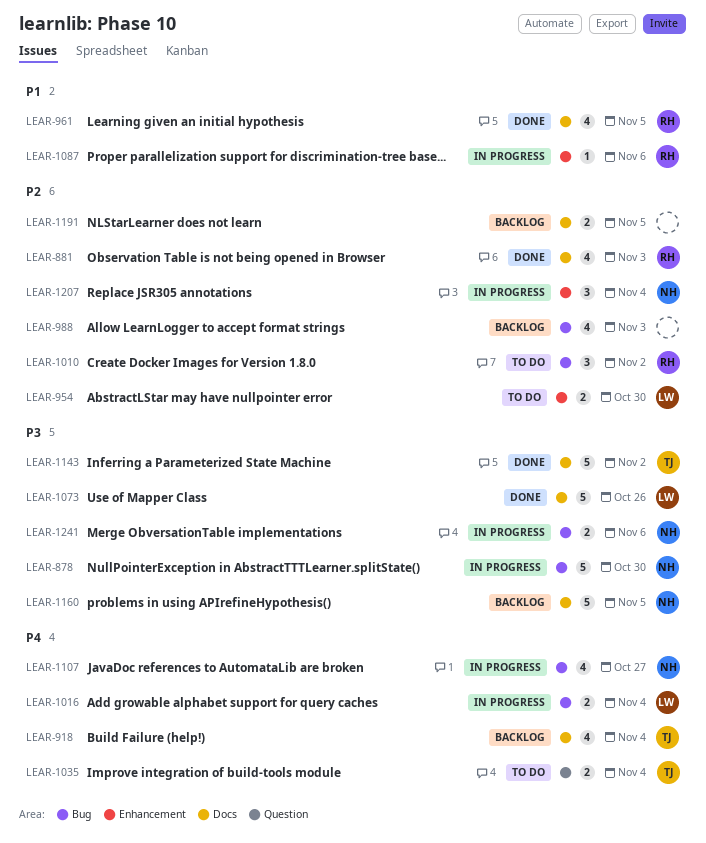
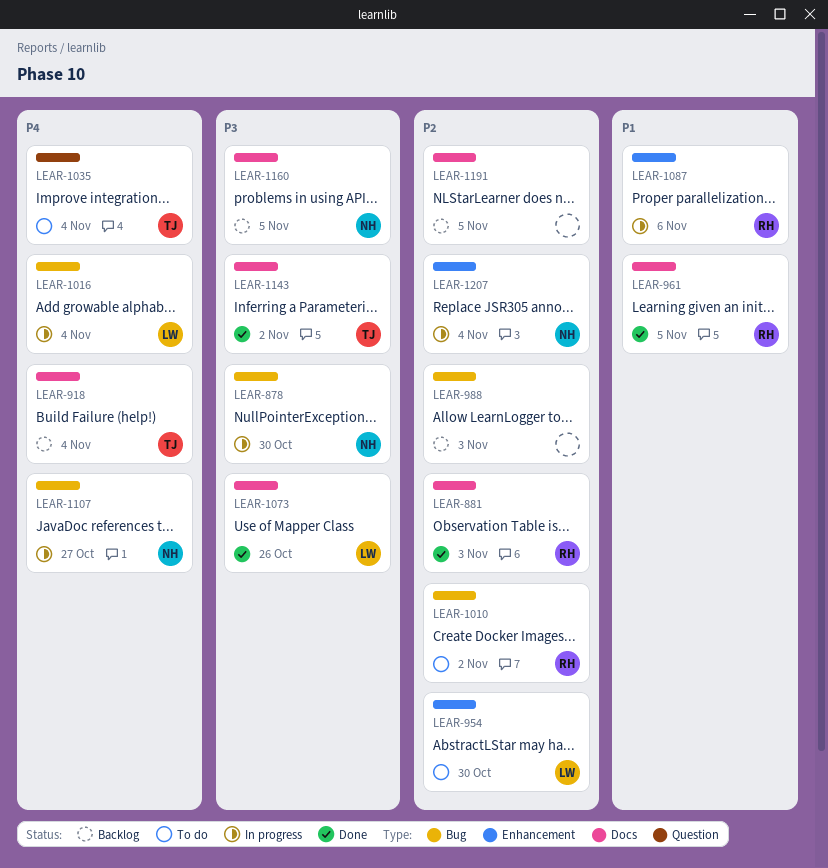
LEAR-1241: present -> none

